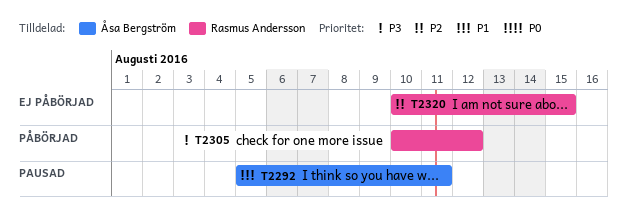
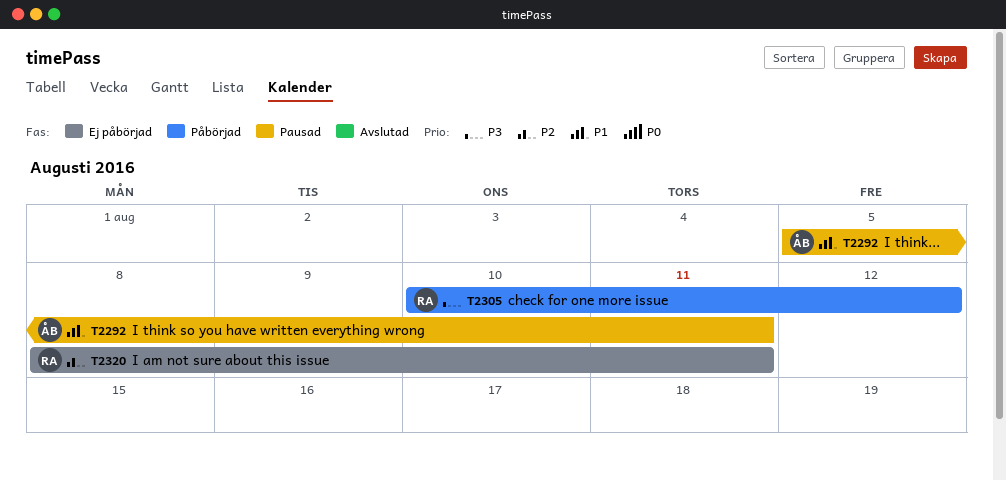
T2320, start: Aug 10 -> Aug 8
T2320, due: Aug 15 -> Aug 11

